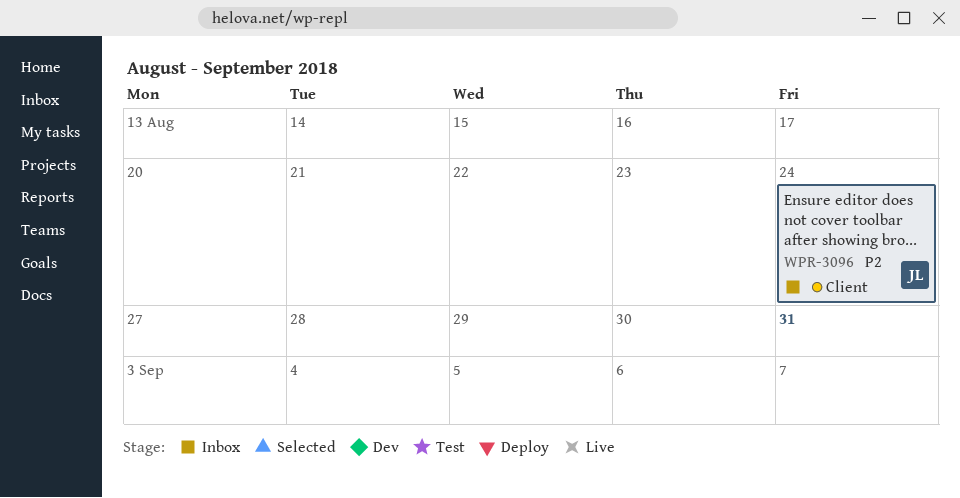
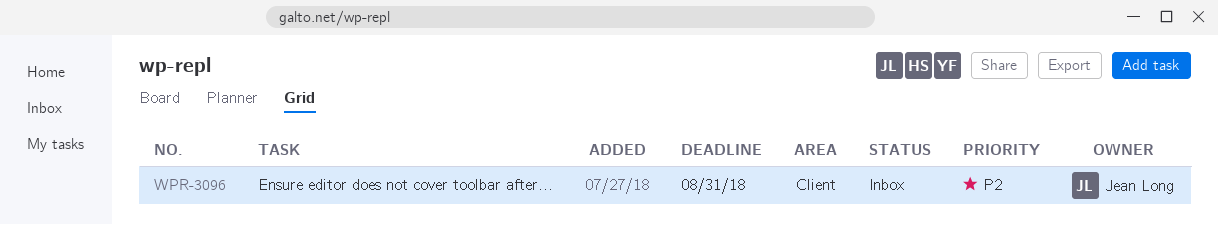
WPR-3096, due: Aug 24 -> Aug 31

